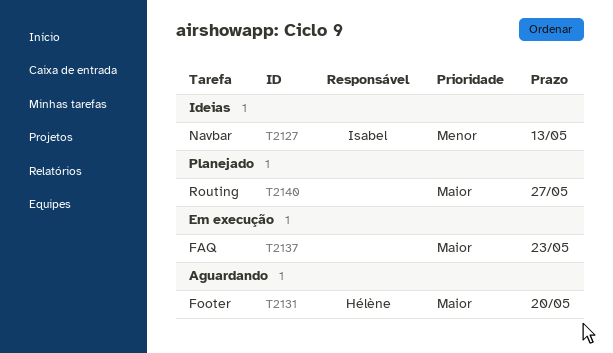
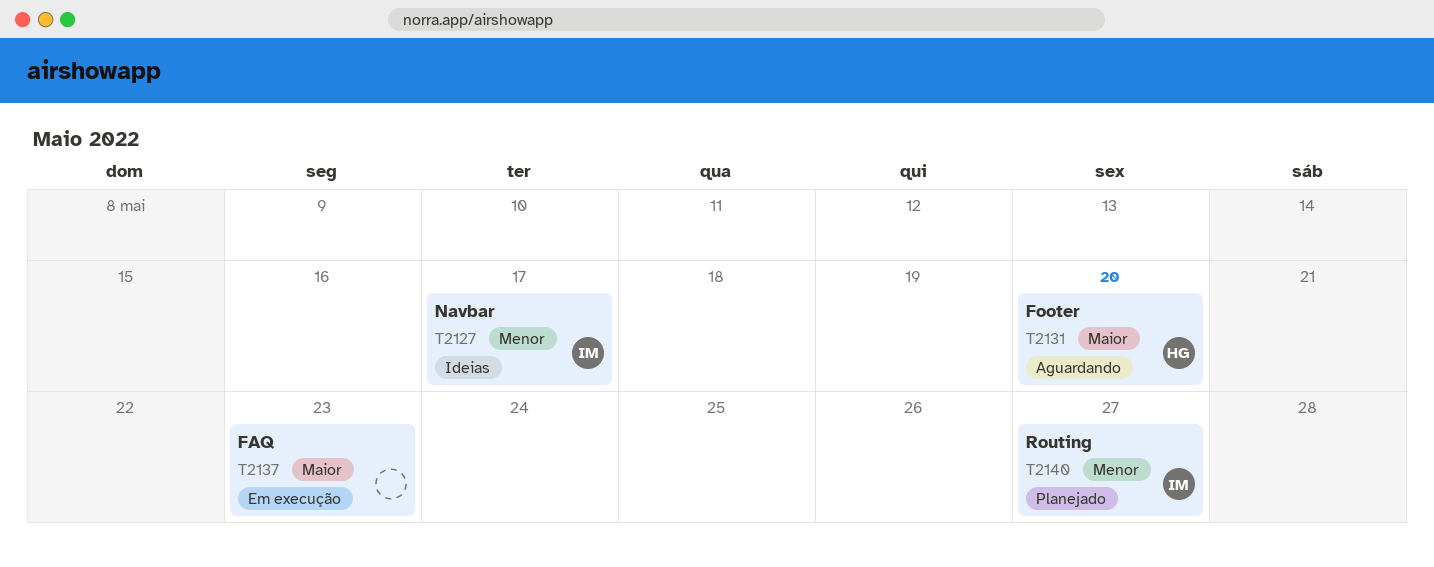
T2127, due: May 13 -> May 17
T2140, owner: none -> Isabel
T2140, priority: Maior -> Menor

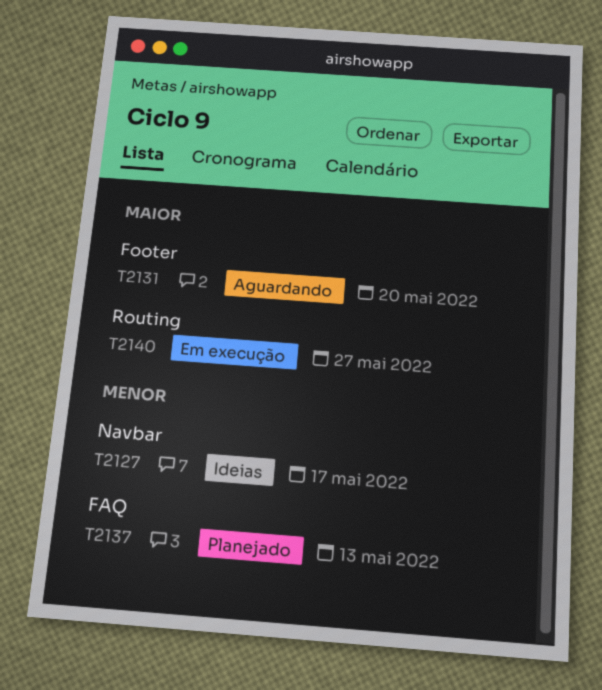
T2137, status: Em execução -> Planejado
T2137, priority: Maior -> Menor
T2137, due: May 23 -> May 13
T2140, status: Planejado -> Em execução
T2140, priority: Menor -> Maior

